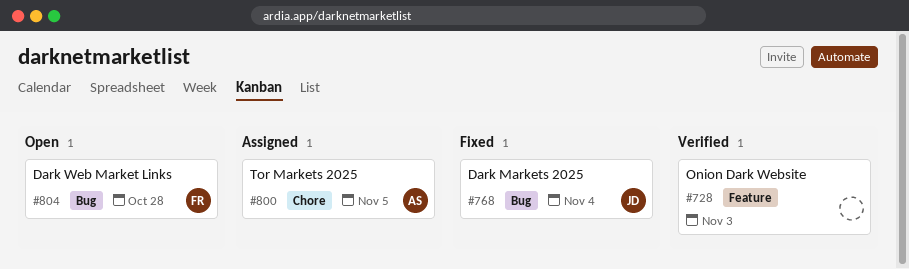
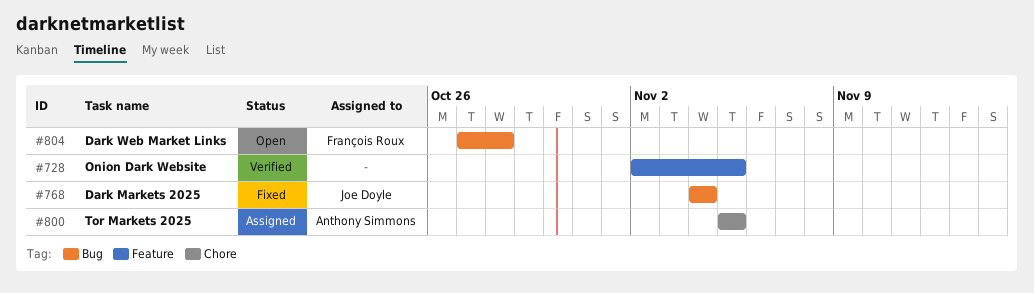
#728, due: Nov 3 -> Nov 5

